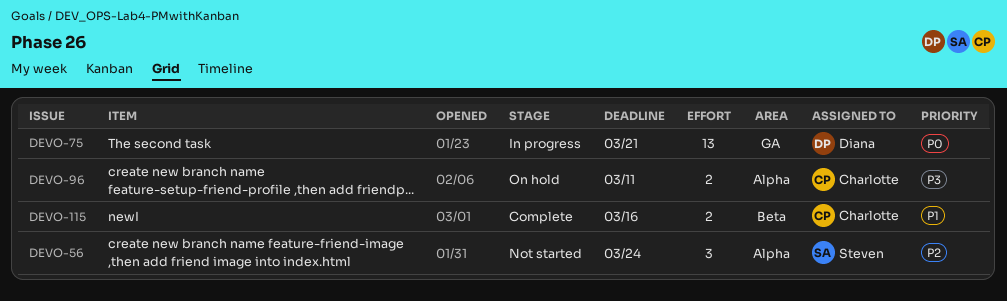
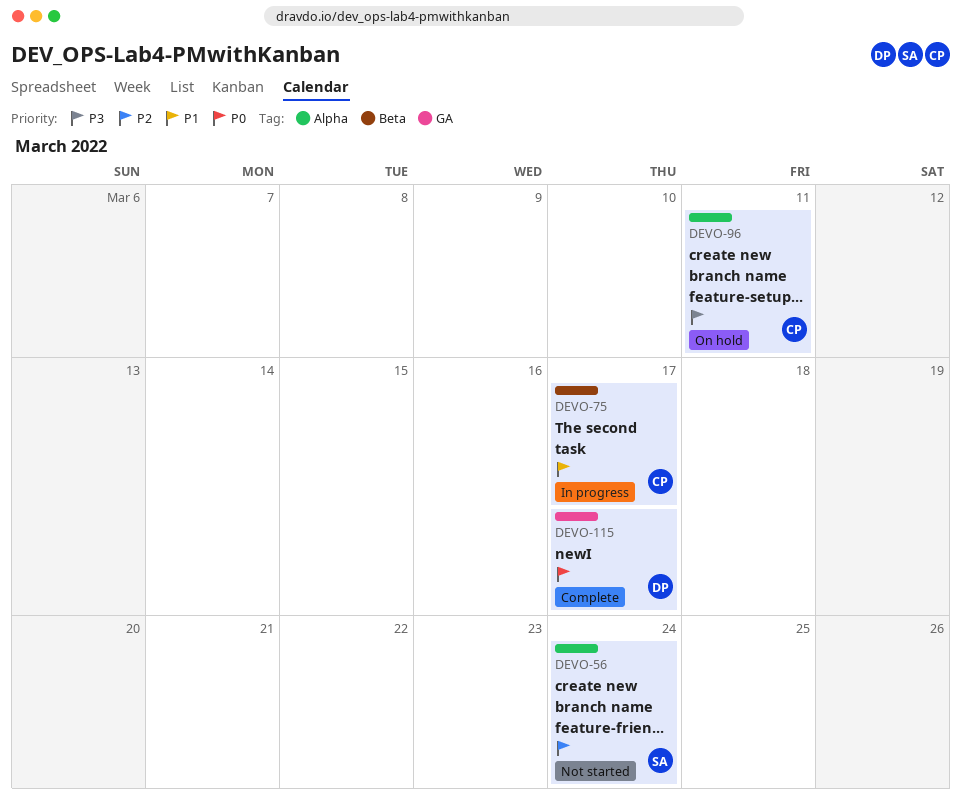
DEVO-75, owner: Diana -> Charlotte
DEVO-75, priority: P0 -> P1
DEVO-75, label: GA -> Beta
DEVO-75, due: Mar 21 -> Mar 17
DEVO-115, owner: Charlotte -> Diana
DEVO-115, priority: P1 -> P0
DEVO-115, label: Beta -> GA
DEVO-115, due: Mar 16 -> Mar 17

